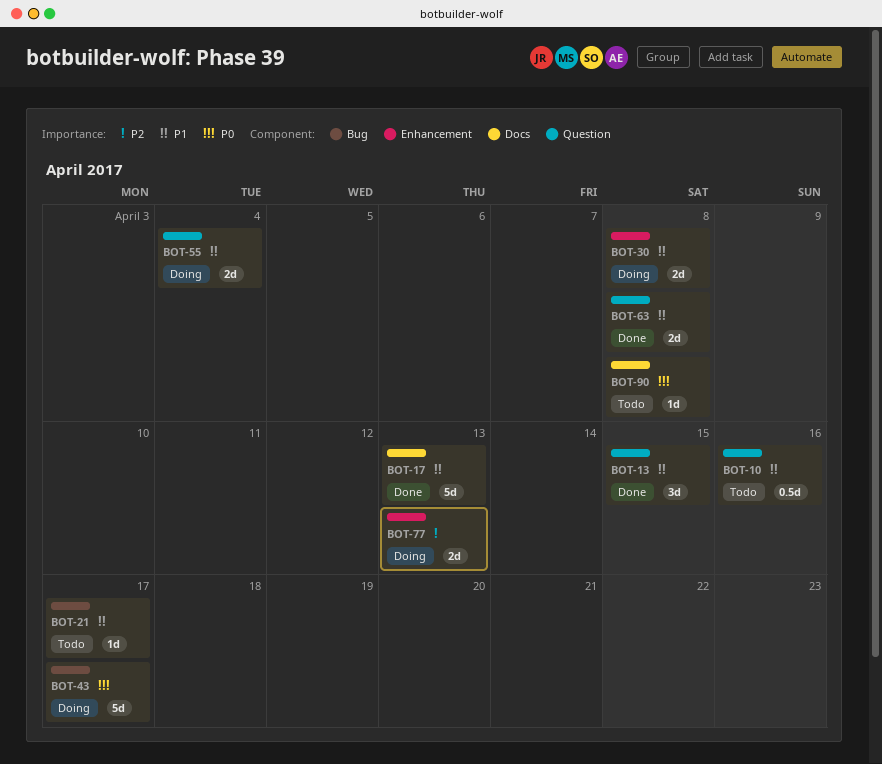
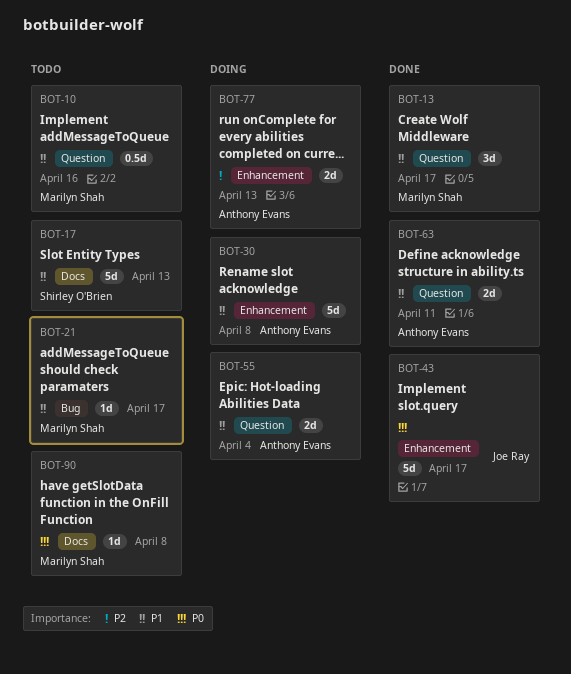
BOT-13, due: Apr 15 -> Apr 17
BOT-17, status: Done -> Todo
BOT-30, estimate: 2d -> 5d
BOT-43, status: Doing -> Done
BOT-43, label: Bug -> Enhancement
BOT-63, due: Apr 8 -> Apr 11

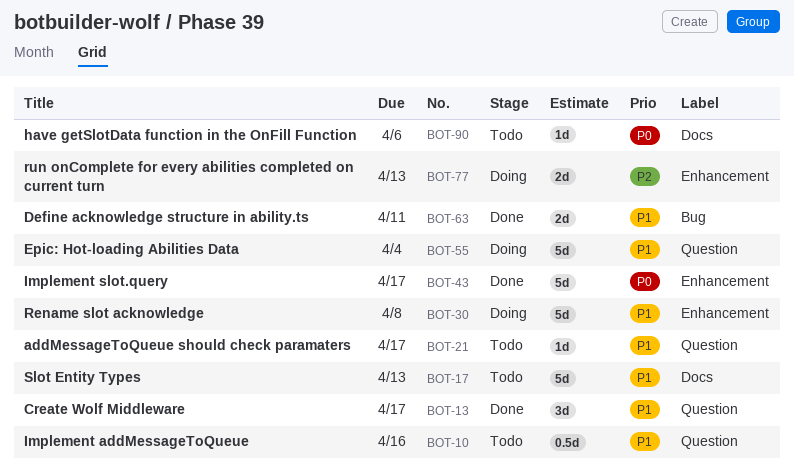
BOT-21, label: Bug -> Question
BOT-55, estimate: 2d -> 5d
BOT-63, label: Question -> Bug
BOT-90, due: Apr 8 -> Apr 6

